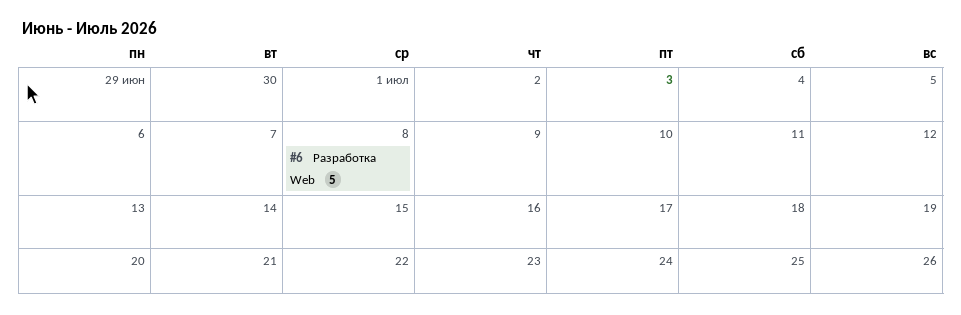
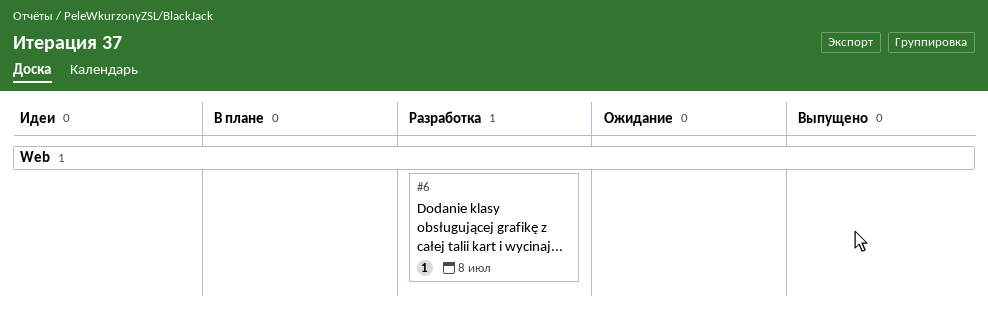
#6, estimate: 5 -> 1

